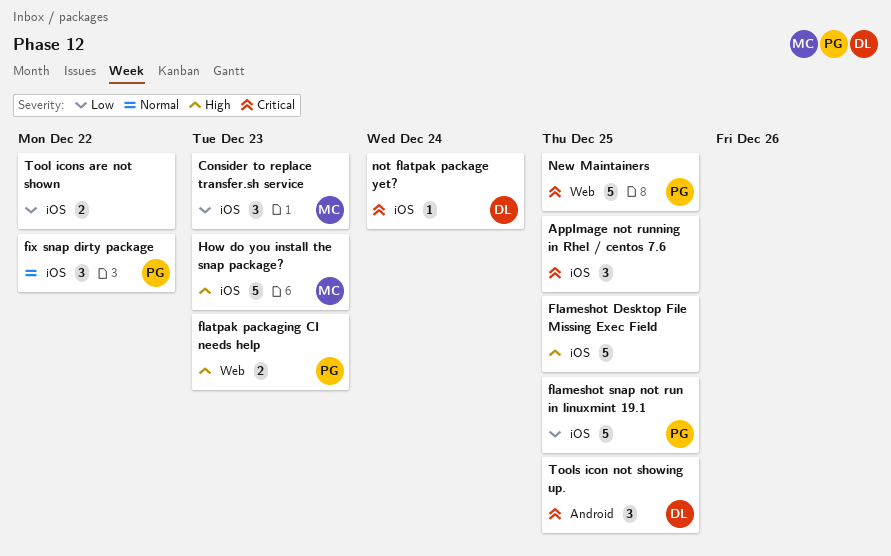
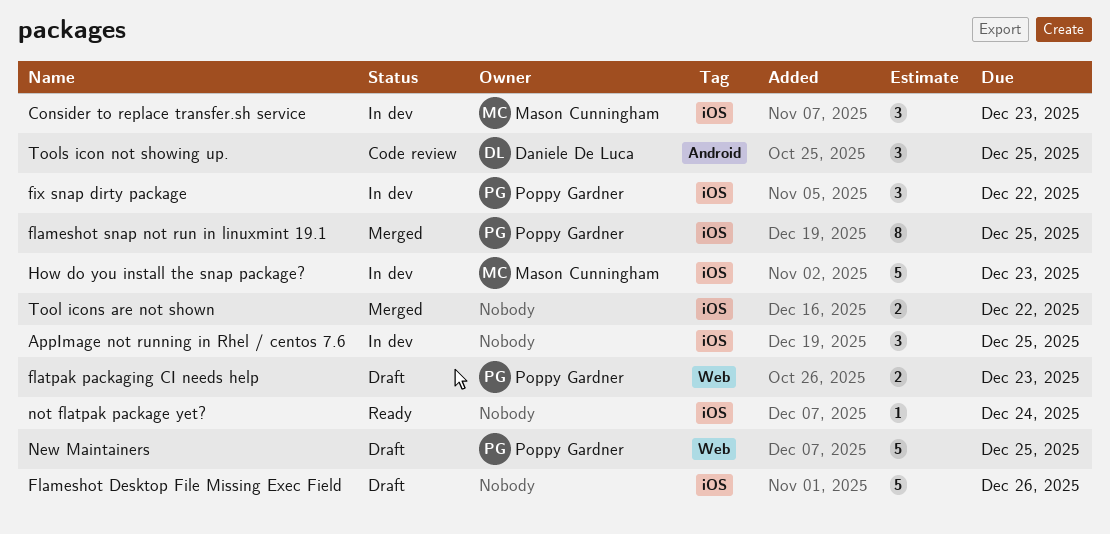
Flameshot Desktop File Missing Exec Field, due: Dec 25 -> Dec 26
flameshot snap not run in linuxmint 19.1, estimate: 5 -> 8
not flatpak package yet?, owner: Daniele De Luca -> none

